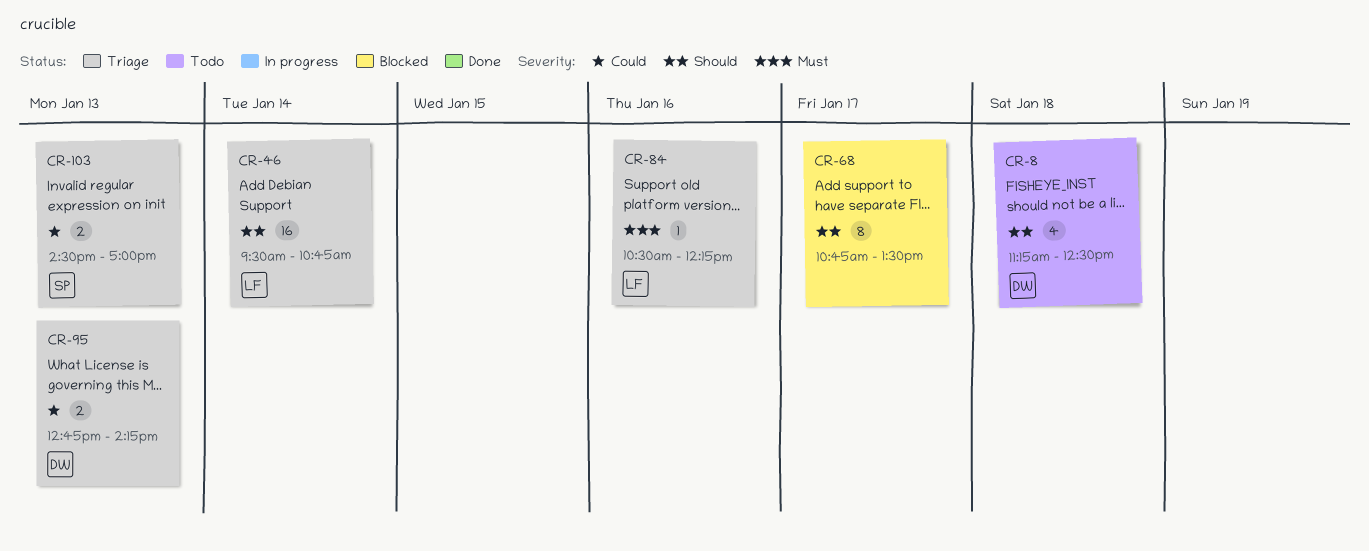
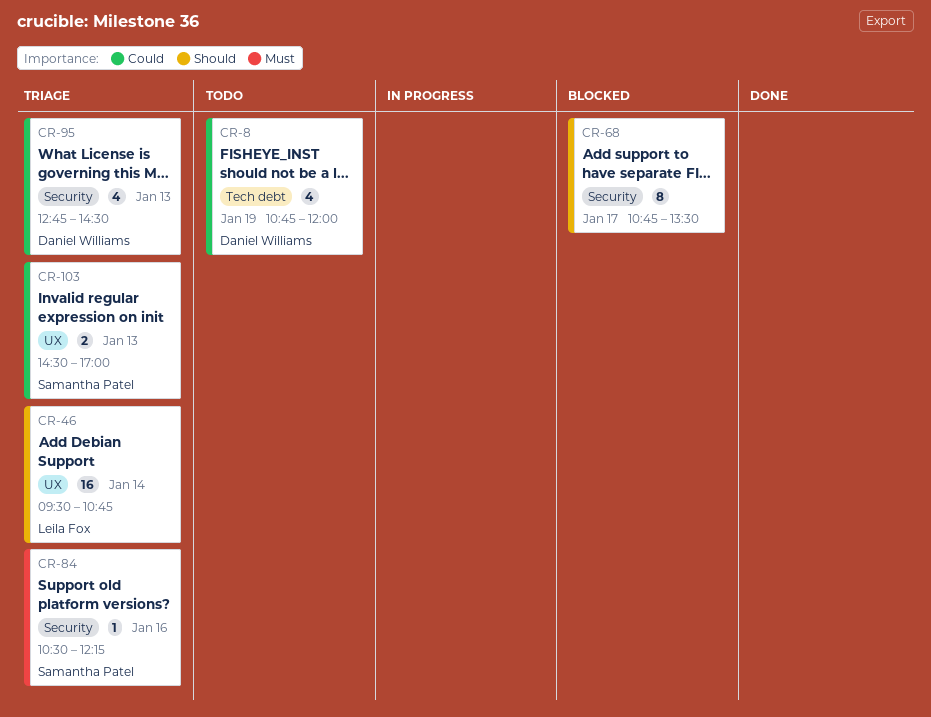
CR-8, priority: Should -> Could
CR-8, day: Jan 18 -> Jan 19
CR-8, begins: 11:15 -> 10:45
CR-8, ends: 12:30 -> 12:00
CR-84, owner: Leila Fox -> Samantha Patel
CR-95, estimate: 2 -> 4
CR-95, ends: 14:15 -> 14:30

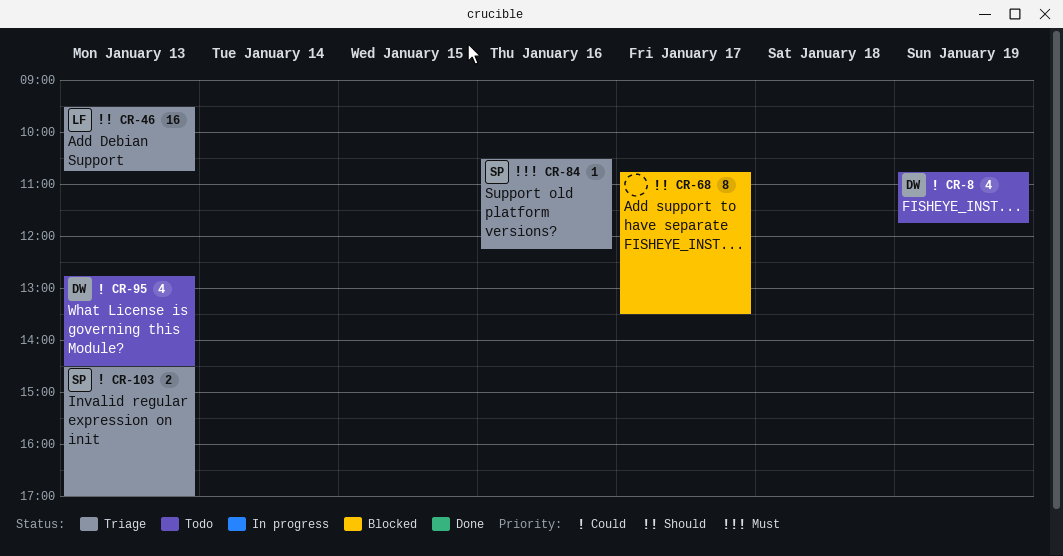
CR-8, ends: 12:00 -> 11:45
CR-46, day: Jan 14 -> Jan 13
CR-95, status: Triage -> Todo

